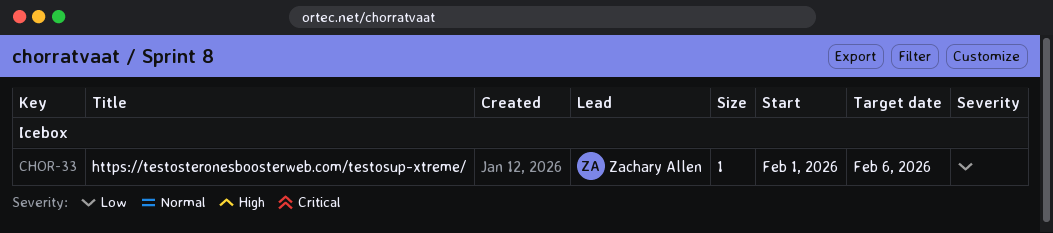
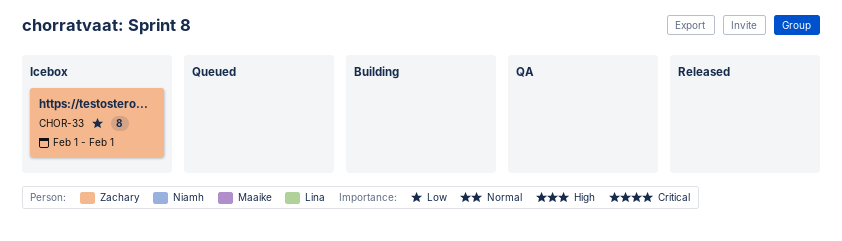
CHOR-33, estimate: 1 -> 8
CHOR-33, due: Feb 6 -> Feb 1

